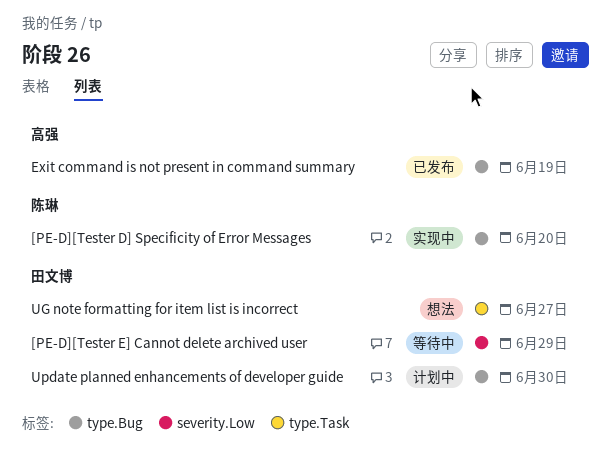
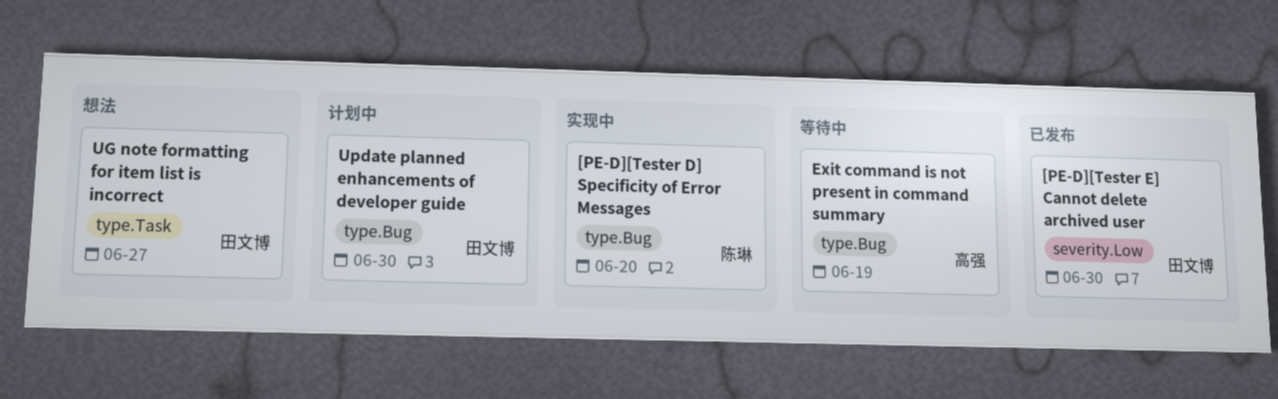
[PE-D][Tester E] Cannot delete archived user, status: 等待中 -> 已发布
[PE-D][Tester E] Cannot delete archived user, due: Jun 29 -> Jun 30
Exit command is not present in command summary, status: 已发布 -> 等待中

